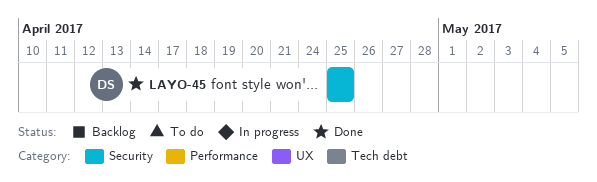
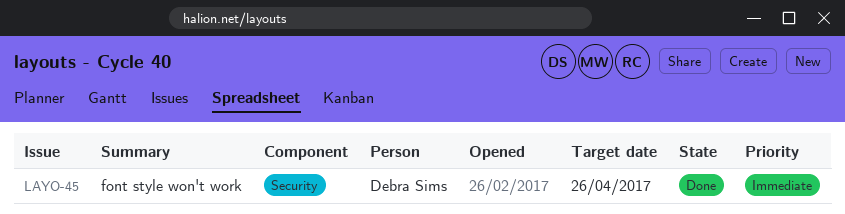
LAYO-45, due: Apr 25 -> Apr 26

